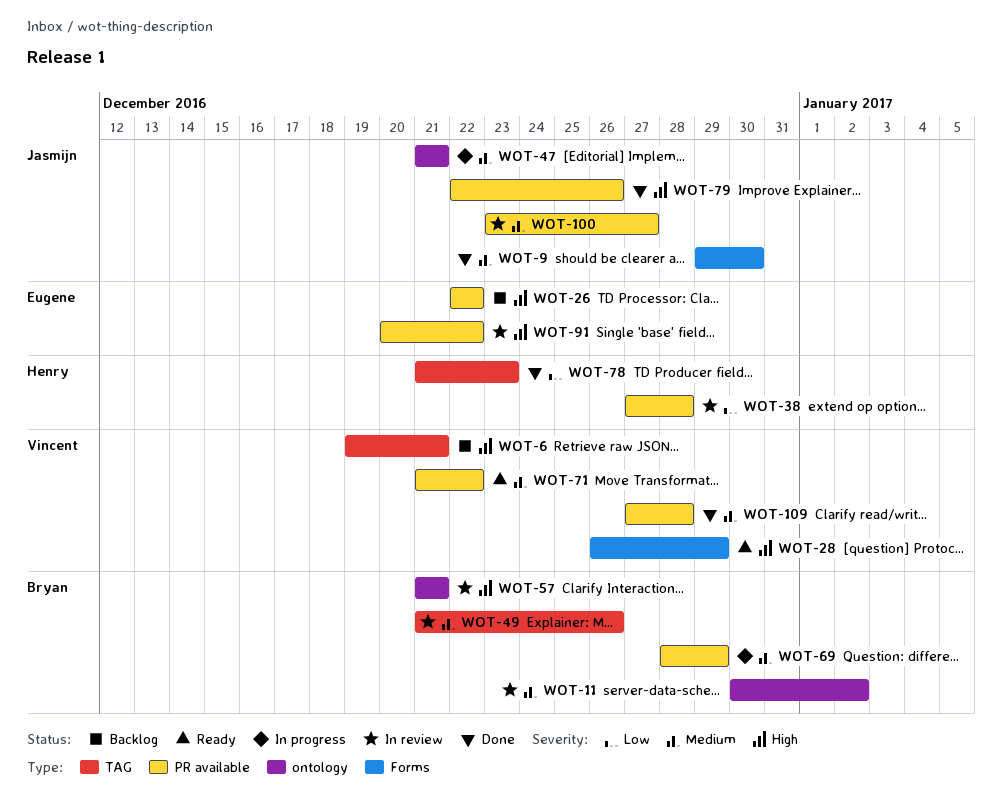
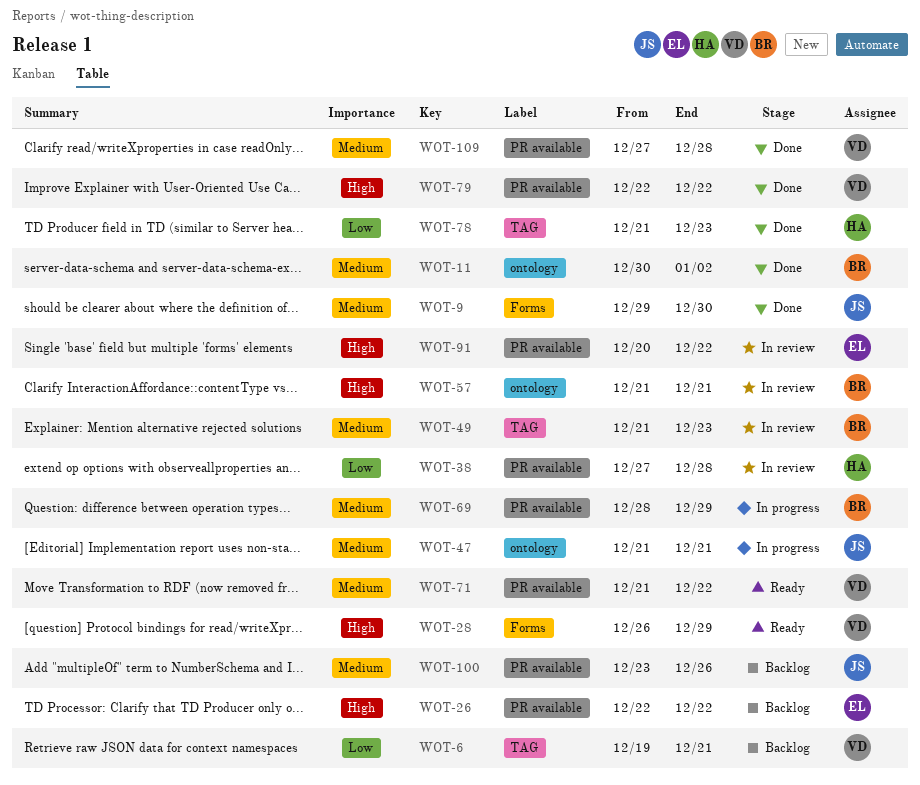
WOT-6, priority: High -> Low
WOT-11, status: In review -> Done
WOT-49, due: Dec 26 -> Dec 23
WOT-79, owner: Jasmijn -> Vincent
WOT-79, due: Dec 26 -> Dec 22
WOT-100, status: In review -> Backlog
WOT-100, due: Dec 27 -> Dec 26

